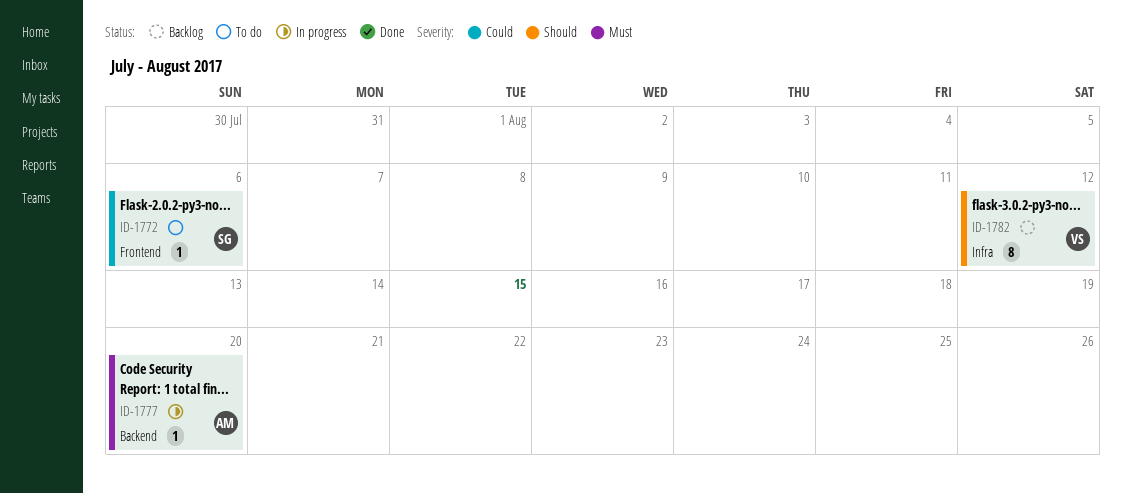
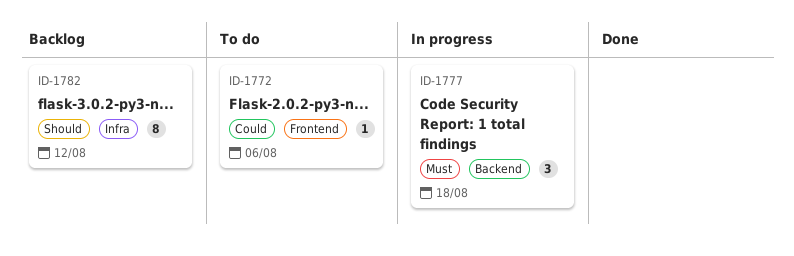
ID-1777, estimate: 1 -> 3
ID-1777, due: Aug 20 -> Aug 18

